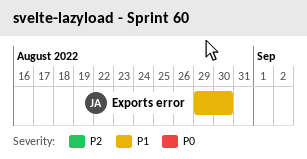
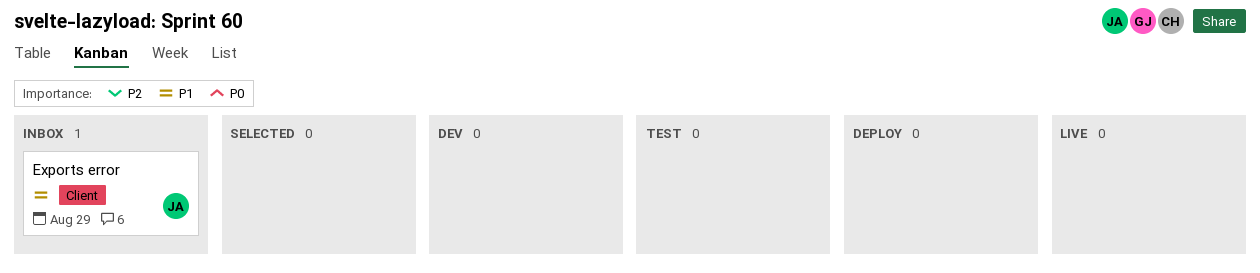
Exports error, due: Aug 30 -> Aug 29

